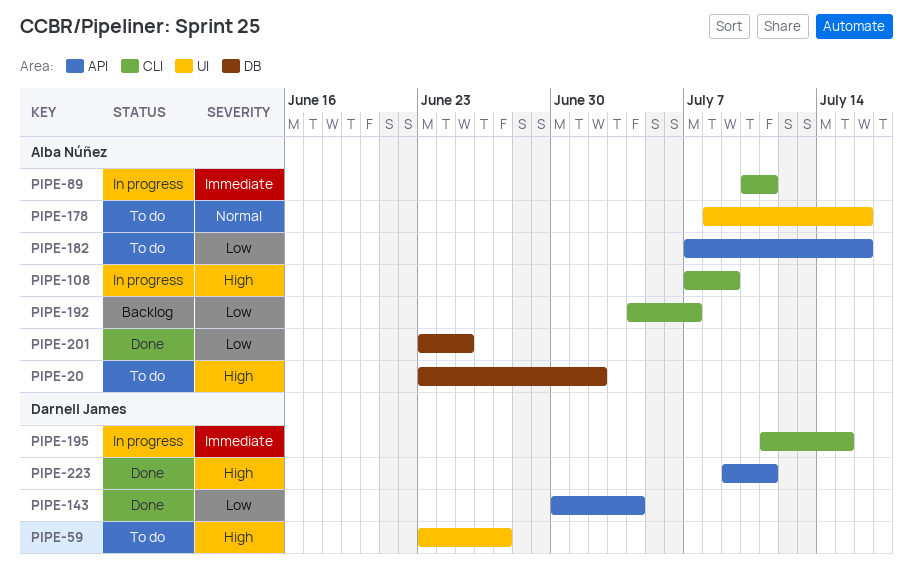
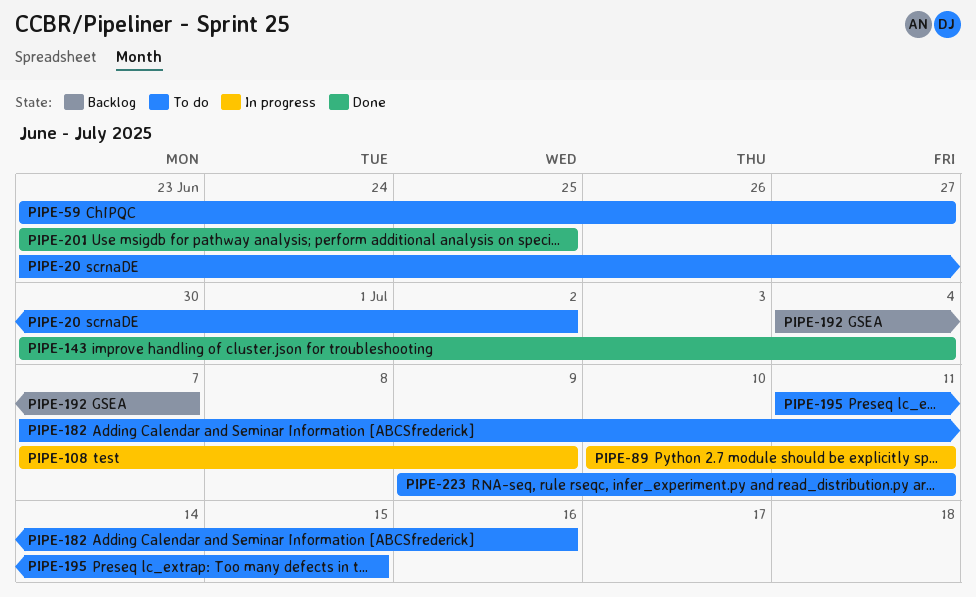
PIPE-178: present -> none
PIPE-195, status: In progress -> To do
PIPE-223, status: Done -> To do

